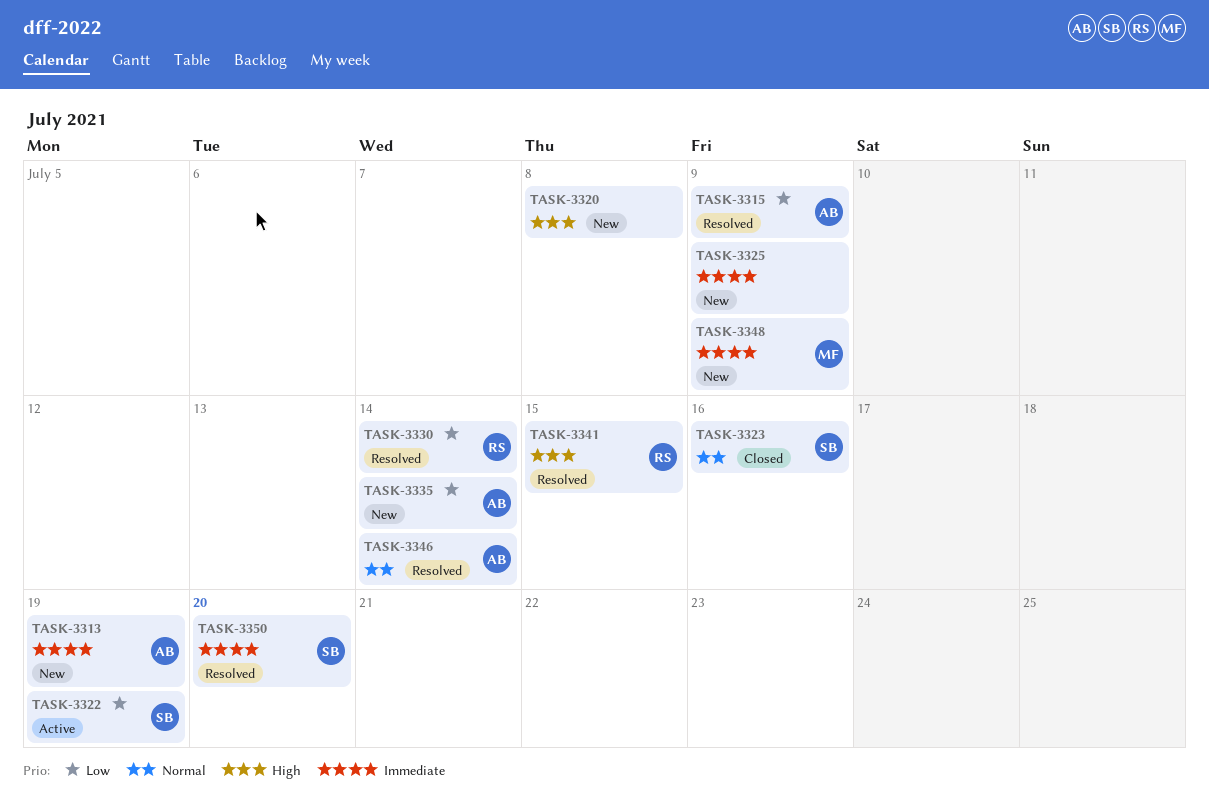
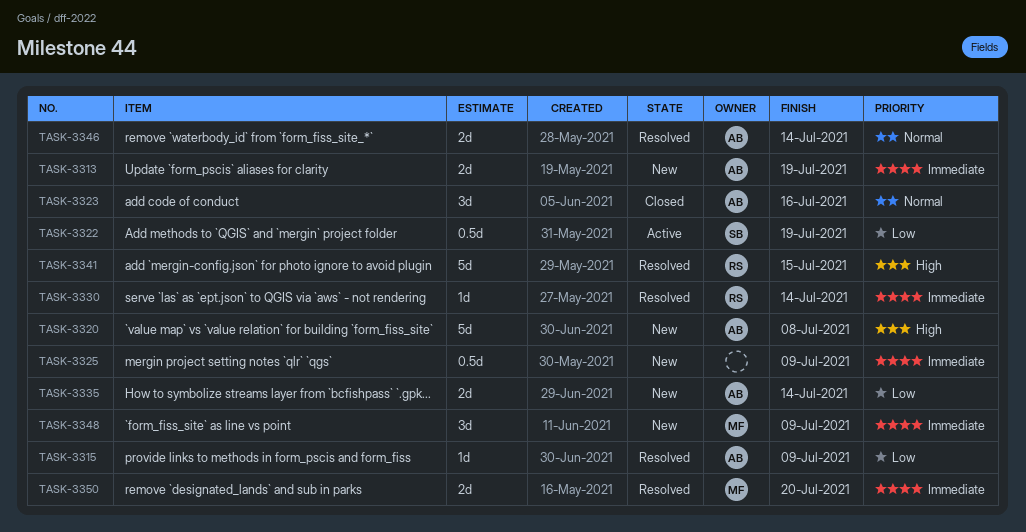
TASK-3320, owner: none -> AB
TASK-3323, owner: SB -> AB
TASK-3330, priority: Low -> Immediate
TASK-3350, owner: SB -> MF

